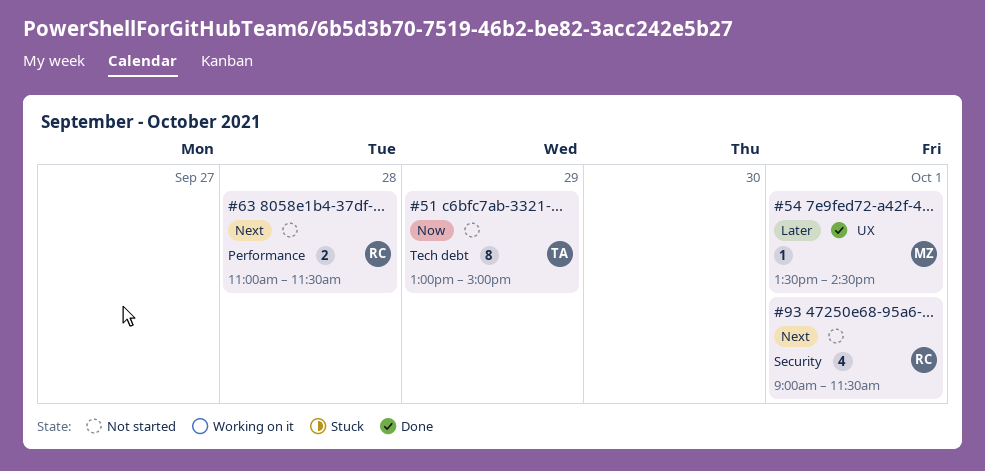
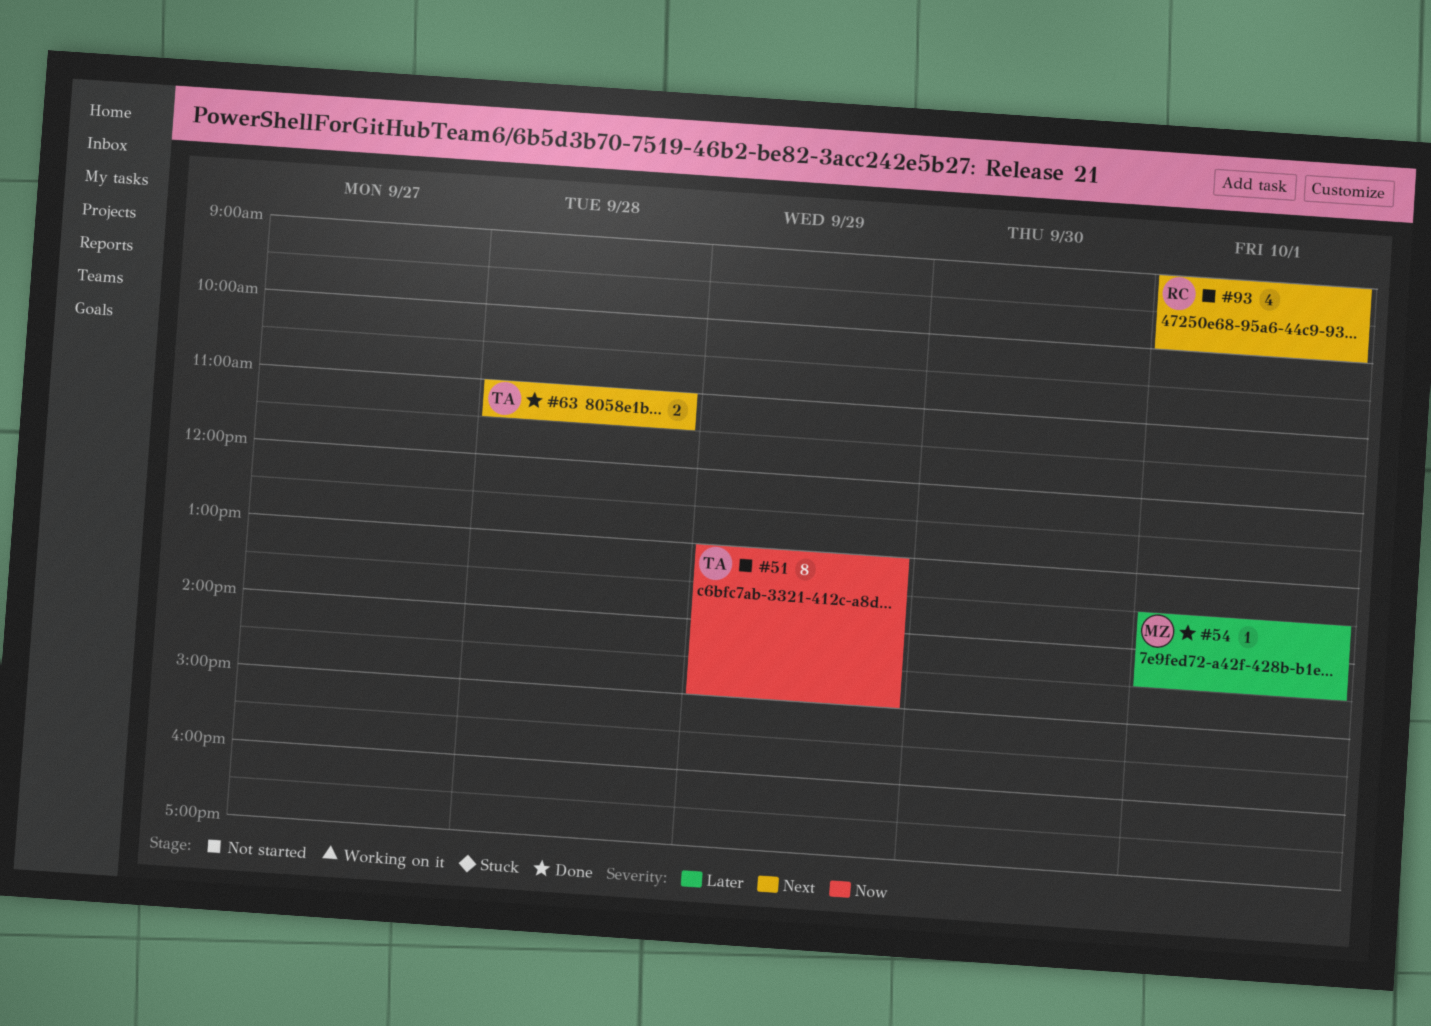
#63, status: Not started -> Done
#63, owner: RC -> TA
#93, ends: 11:30 -> 10:00

